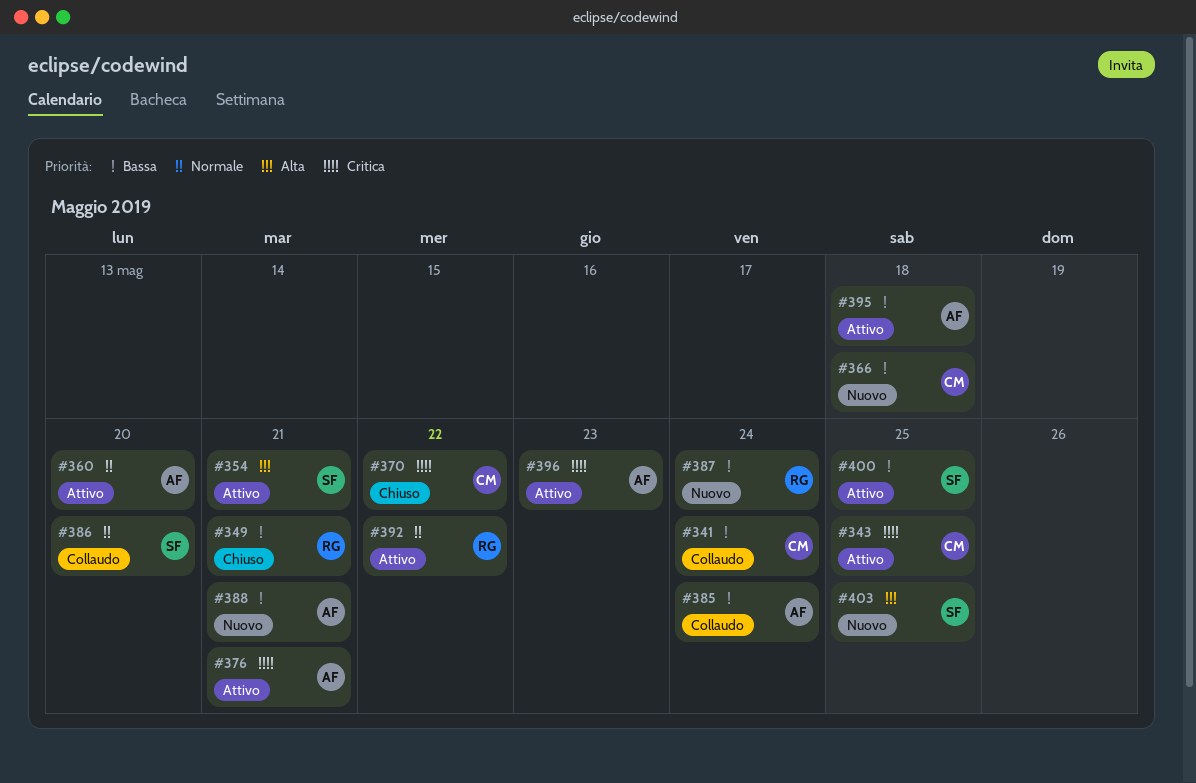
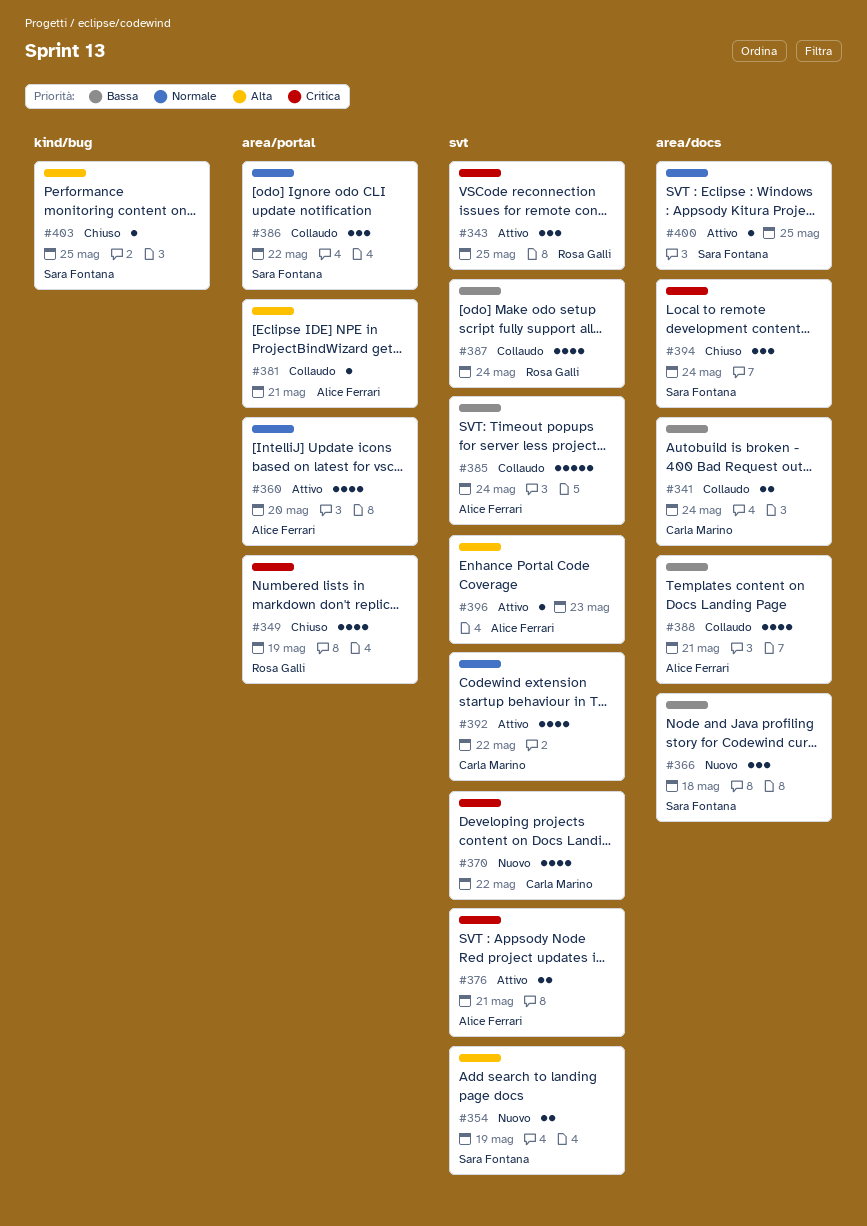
#343, owner: Carla Marino -> Rosa Galli
#349, priority: Bassa -> Critica
#349, due: May 21 -> May 19
#354, status: Attivo -> Nuovo
#354, due: May 21 -> May 19
#366, owner: Carla Marino -> Sara Fontana
#370, status: Chiuso -> Nuovo
#381: none -> present
#386, due: May 20 -> May 22
#387, status: Nuovo -> Collaudo
#388, status: Nuovo -> Collaudo
#392, owner: Rosa Galli -> Carla Marino
#394: none -> present
#395: present -> none
#396, priority: Critica -> Alta
#400, priority: Bassa -> Normale
#403, status: Nuovo -> Chiuso

